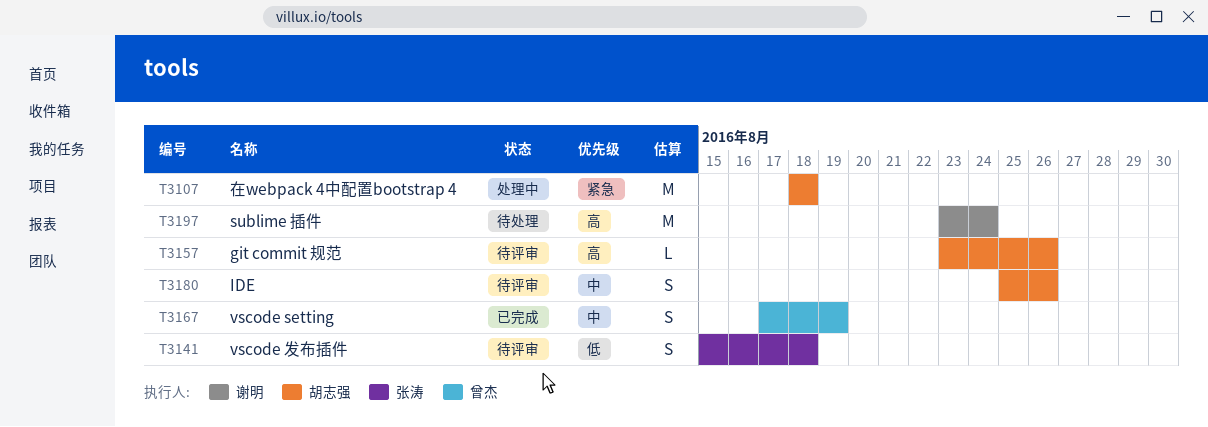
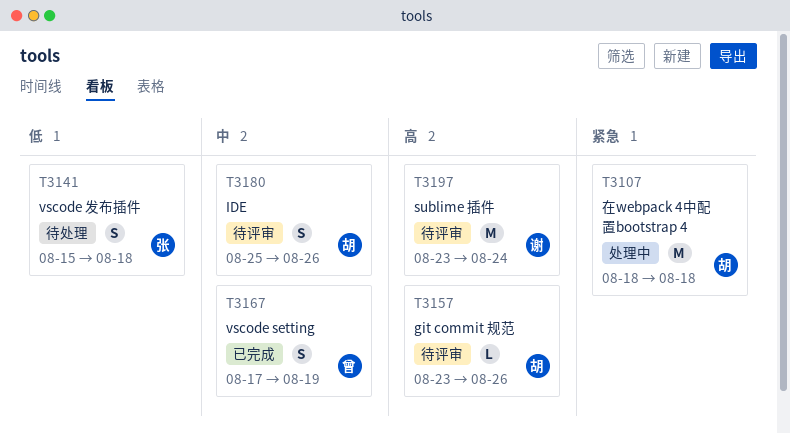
T3141, status: 待评审 -> 待处理
T3197, status: 待处理 -> 待评审

